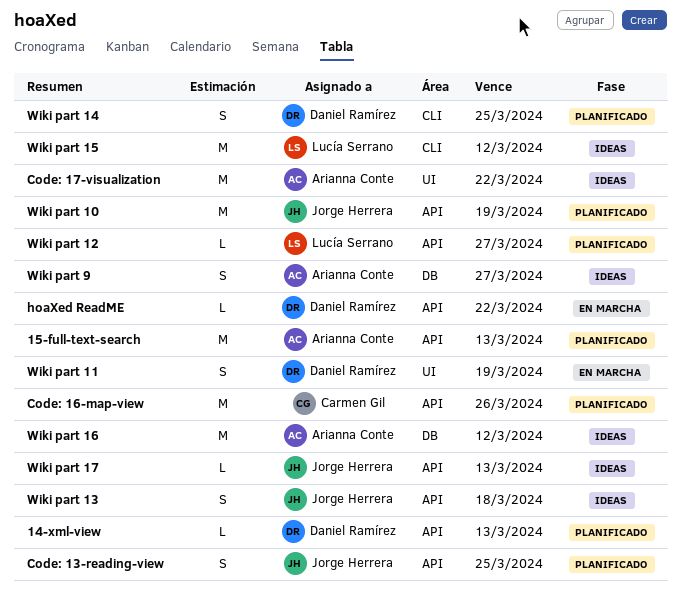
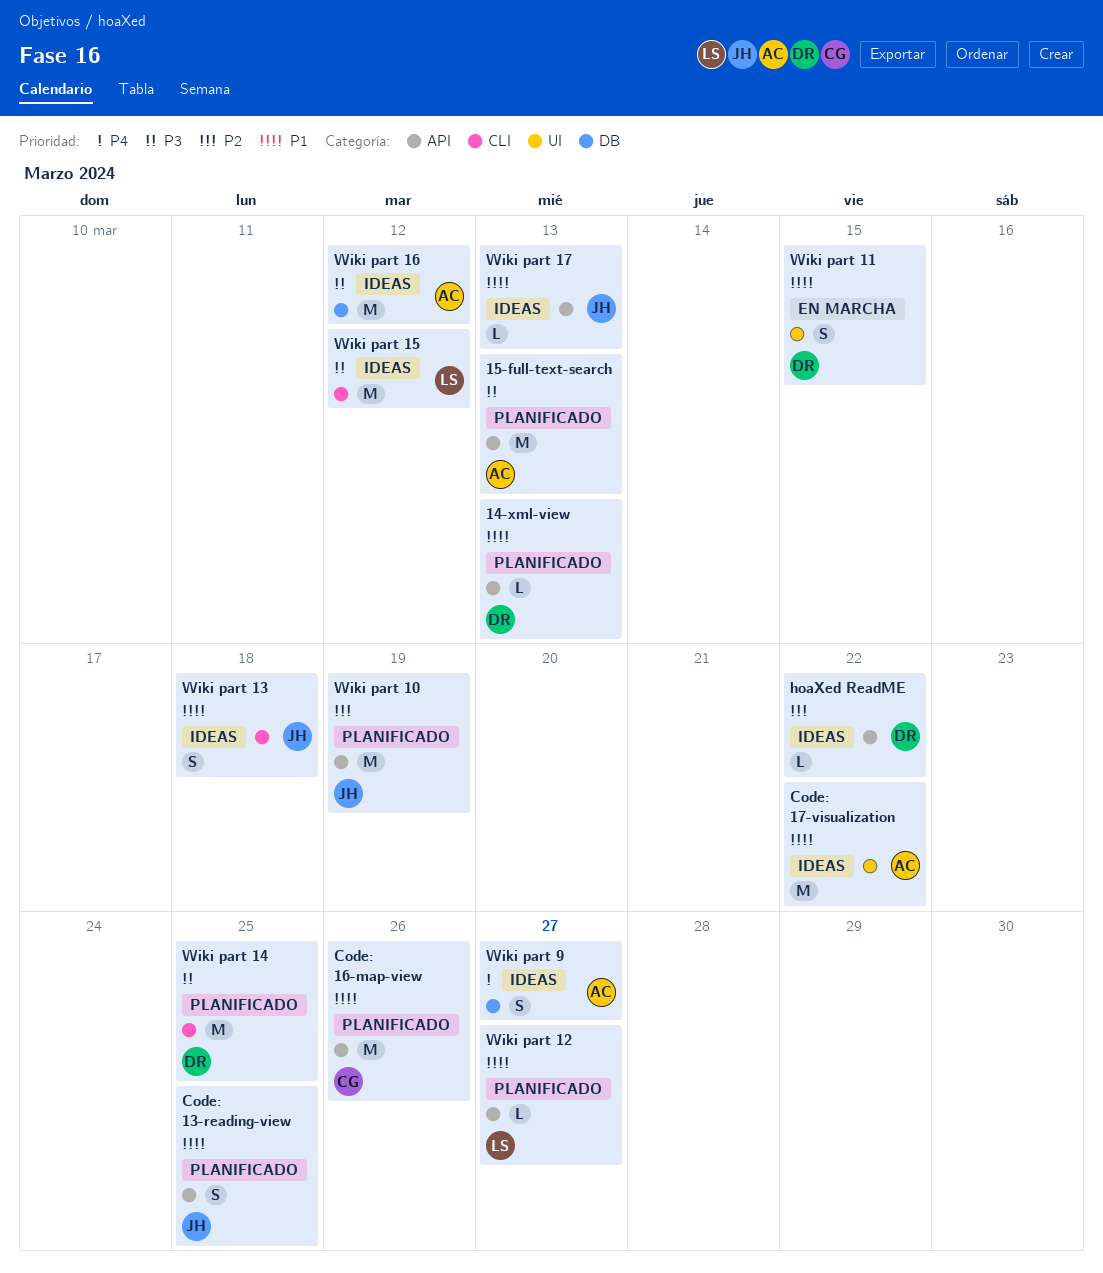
hoaXed ReadME, status: En marcha -> Ideas
Wiki part 11, due: Mar 19 -> Mar 15
Wiki part 13, label: API -> CLI
Wiki part 14, estimate: S -> M

